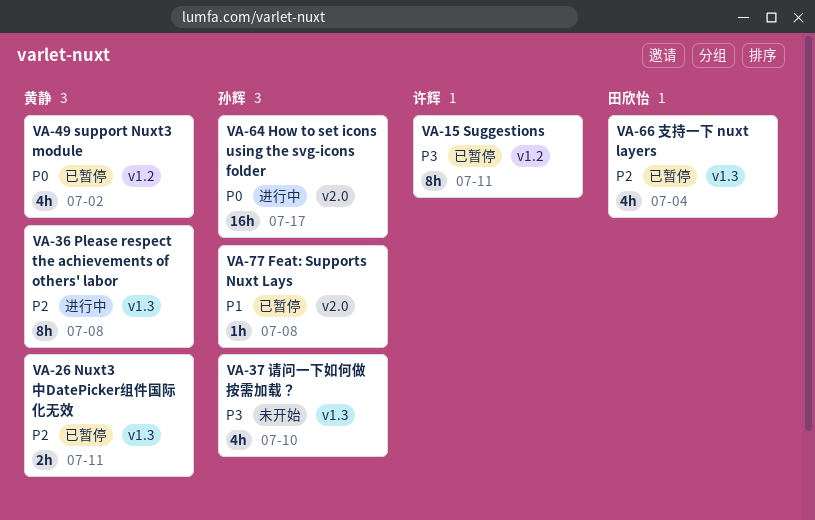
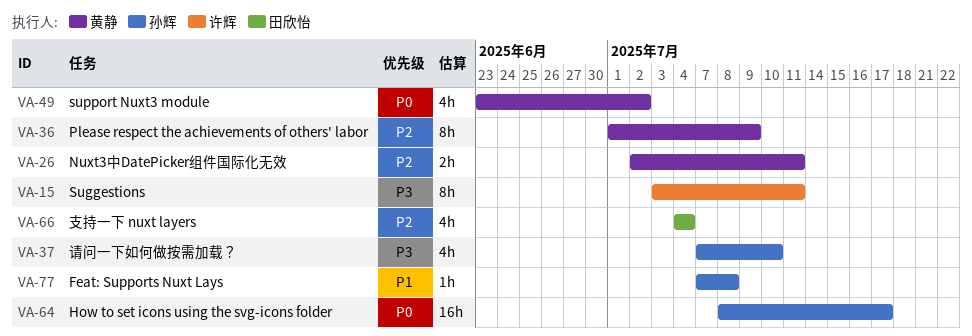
VA-36, due: Jul 8 -> Jul 9

